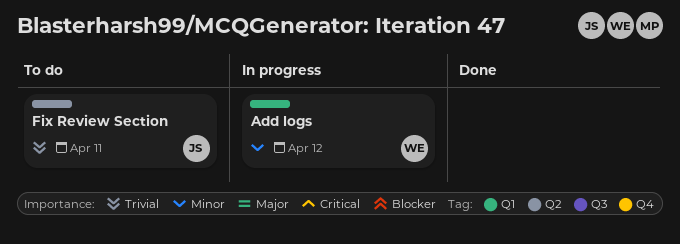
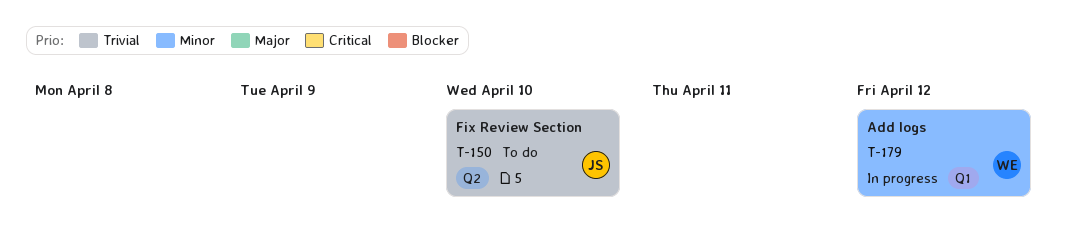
Fix Review Section, due: Apr 11 -> Apr 10

